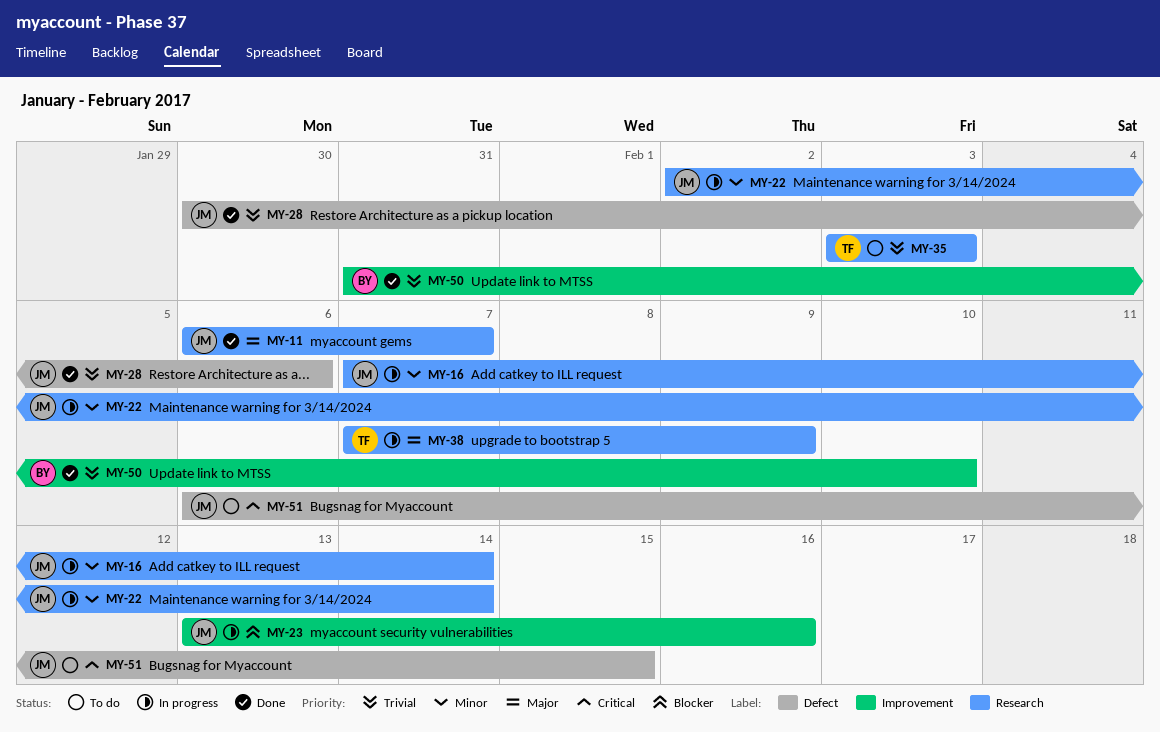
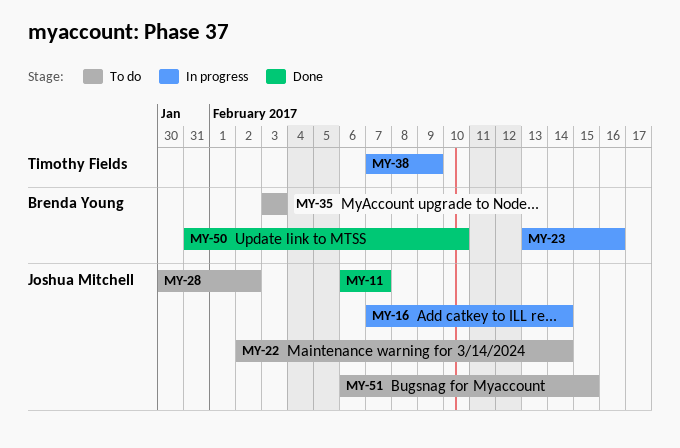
MY-22, status: In progress -> To do
MY-23, owner: Joshua Mitchell -> Brenda Young
MY-28, status: Done -> To do
MY-28, due: Feb 6 -> Feb 2
MY-35, owner: Timothy Fields -> Brenda Young

